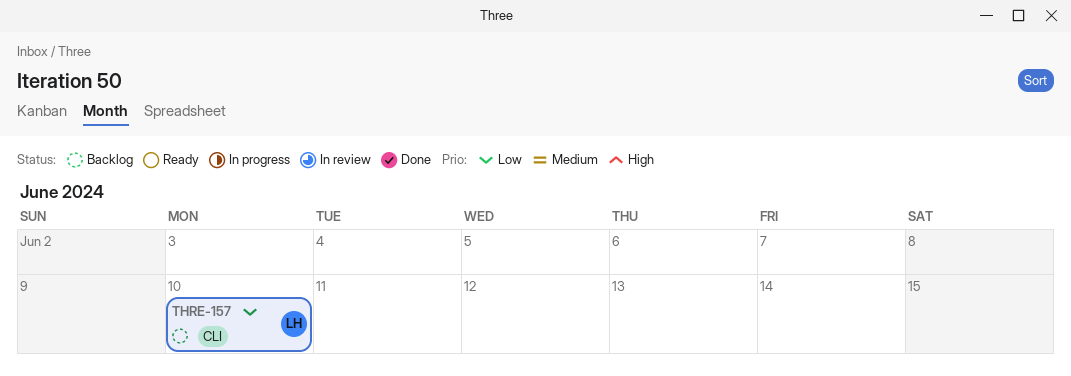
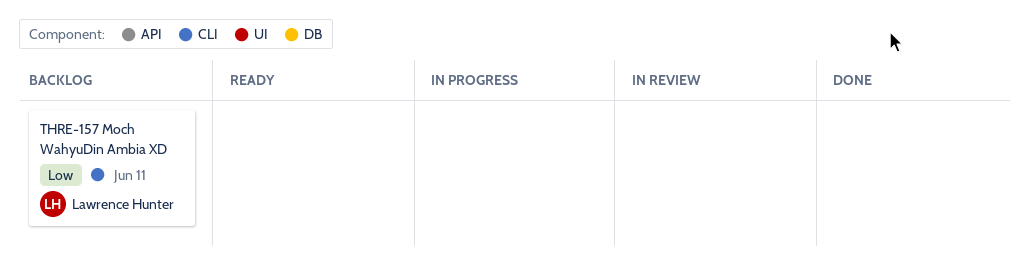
THRE-157, due: Jun 10 -> Jun 11

